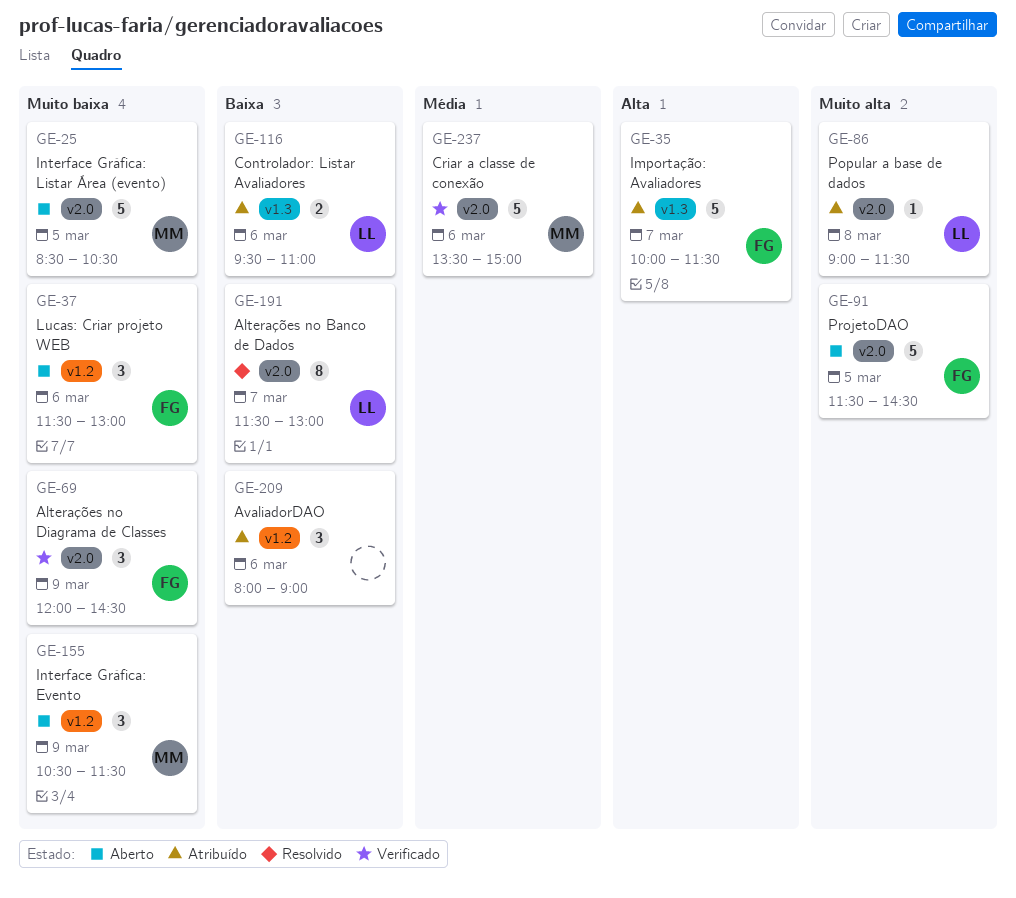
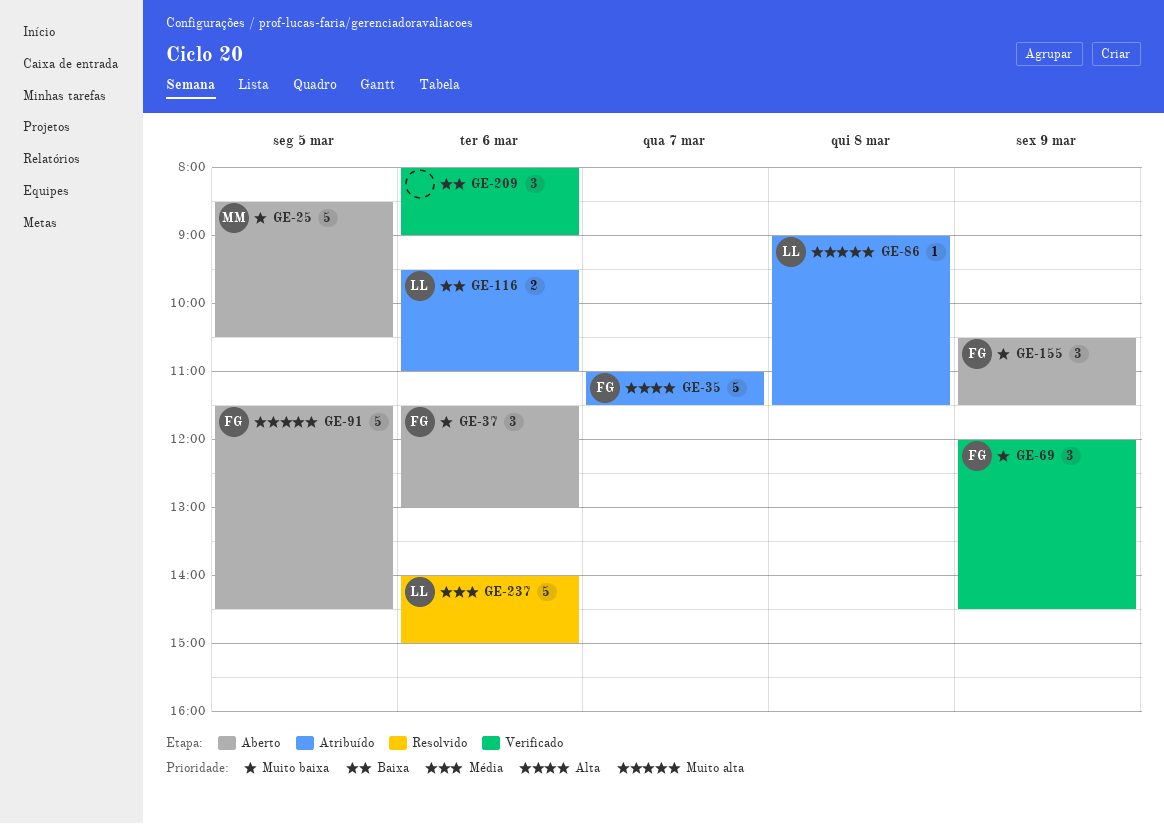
GE-35, begins: 10:00 -> 11:00
GE-155, owner: MM -> FG
GE-191: present -> none
GE-209, status: Atribuído -> Verificado
GE-237, status: Verificado -> Resolvido
GE-237, owner: MM -> LL
GE-237, begins: 13:30 -> 14:00

